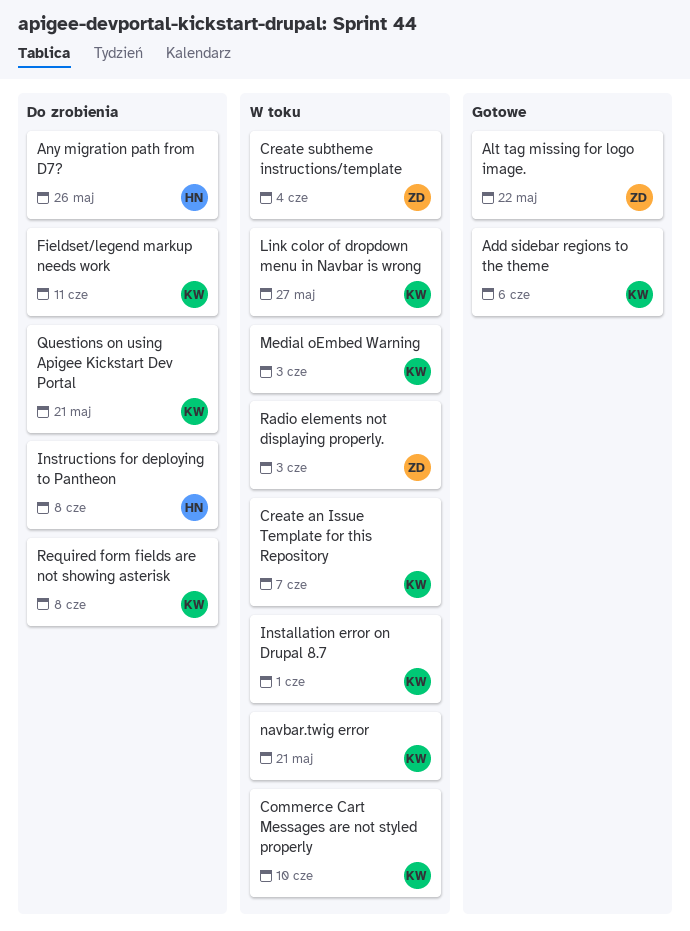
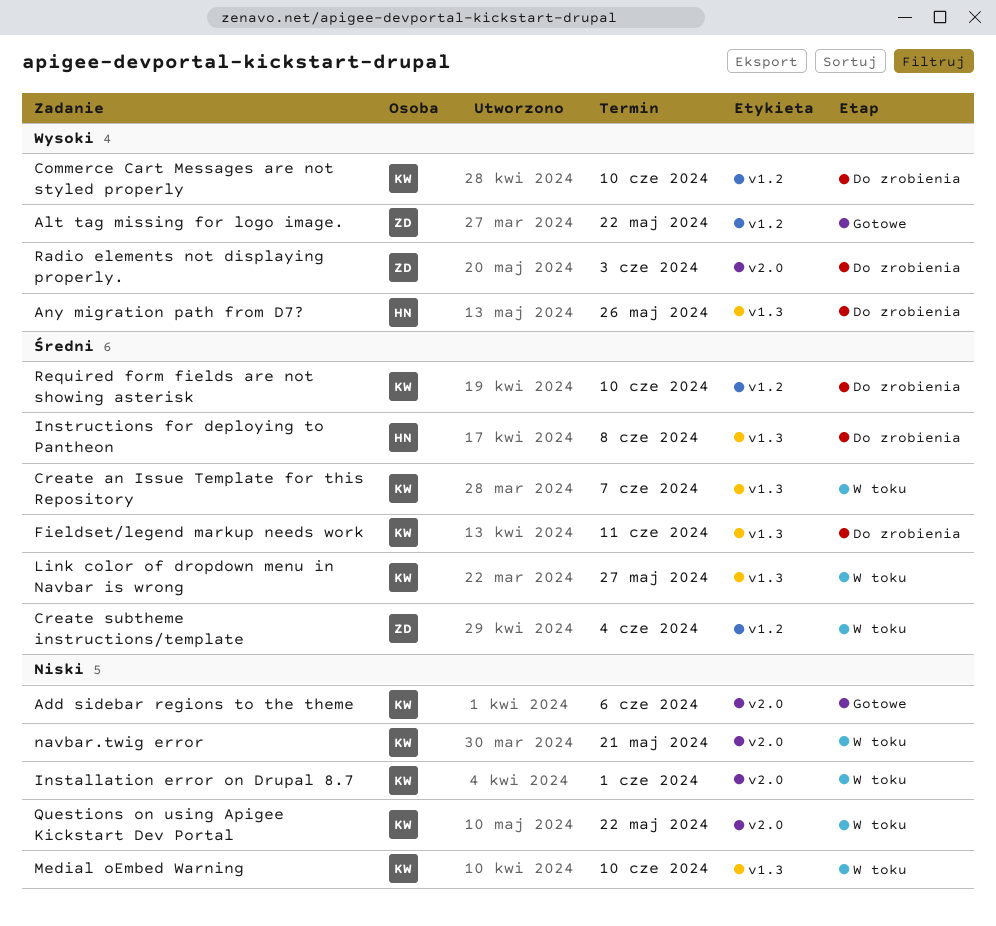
Commerce Cart Messages are not styled properly, status: W toku -> Do zrobienia
Medial oEmbed Warning, due: Jun 3 -> Jun 10
Questions on using Apigee Kickstart Dev Portal, status: Do zrobienia -> W toku
Questions on using Apigee Kickstart Dev Portal, due: May 21 -> May 22
Radio elements not displaying properly., status: W toku -> Do zrobienia
Required form fields are not showing asterisk, due: Jun 8 -> Jun 10

